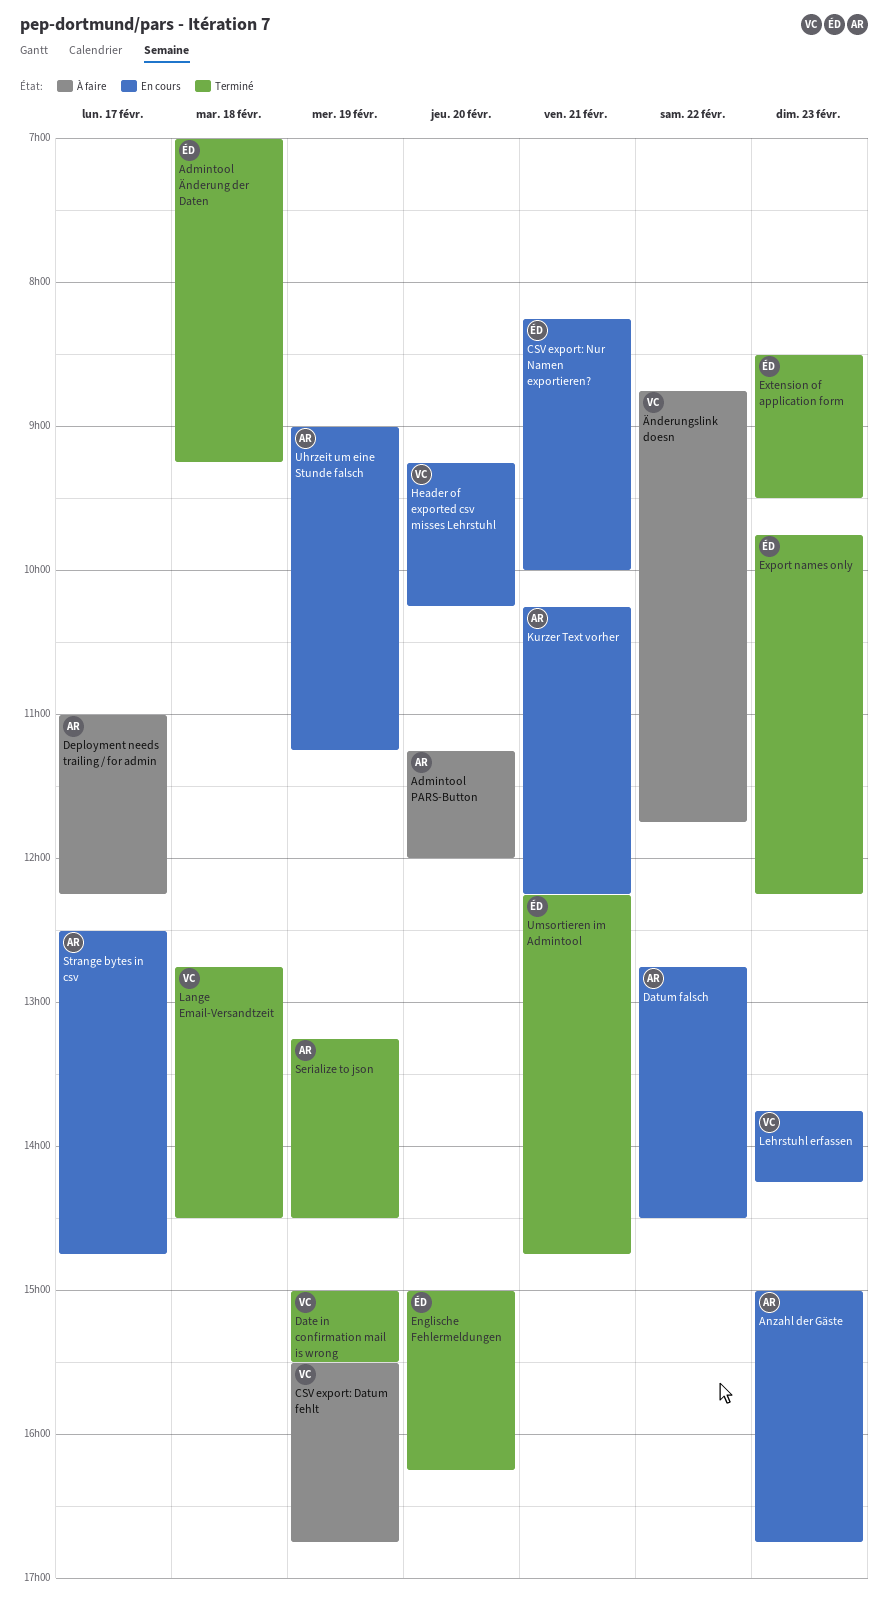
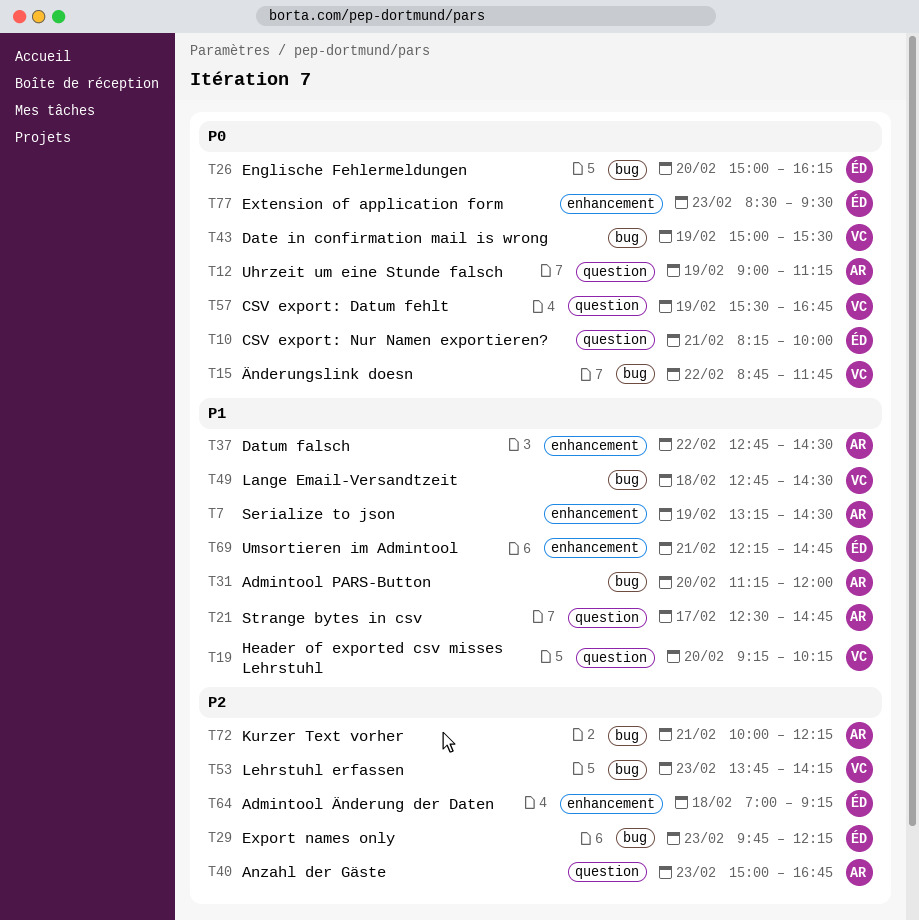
Deployment needs trailing / for admin: present -> none
Kurzer Text vorher, begins: 10:15 -> 10:00

